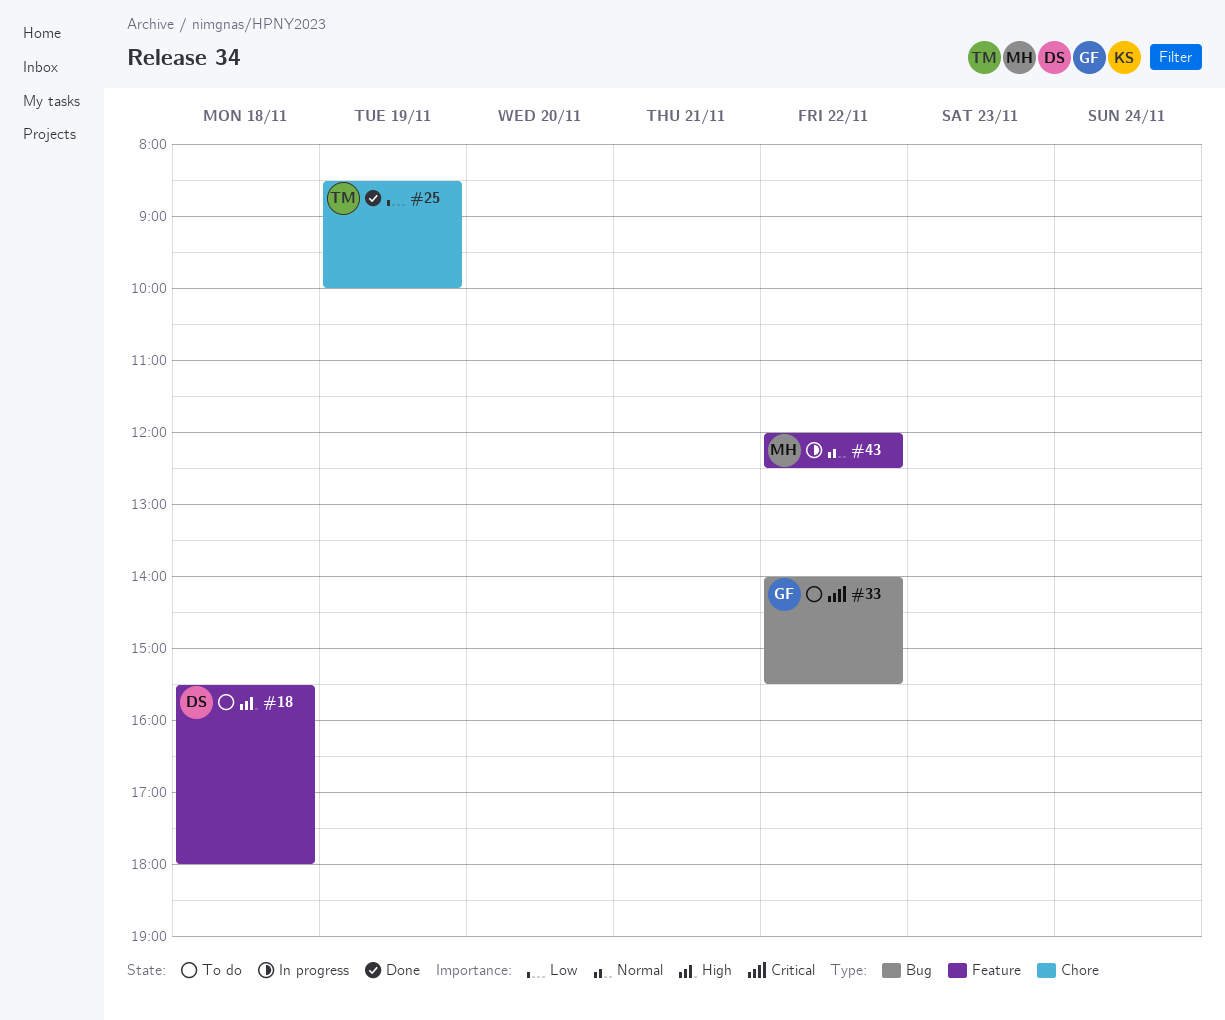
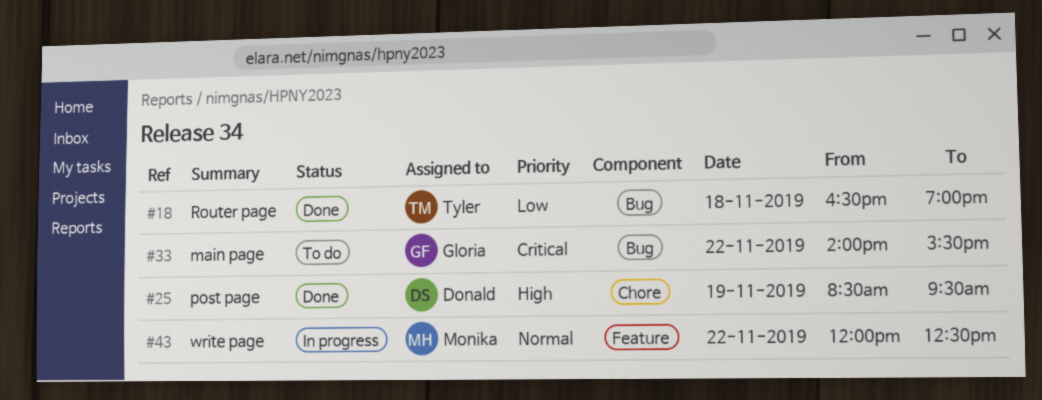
#18, status: To do -> Done
#18, owner: Donald -> Tyler
#18, priority: High -> Low
#18, label: Feature -> Bug
#18, begins: 15:30 -> 16:30
#18, ends: 18:00 -> 19:00
#25, owner: Tyler -> Donald
#25, priority: Low -> High
#25, ends: 10:00 -> 09:30

